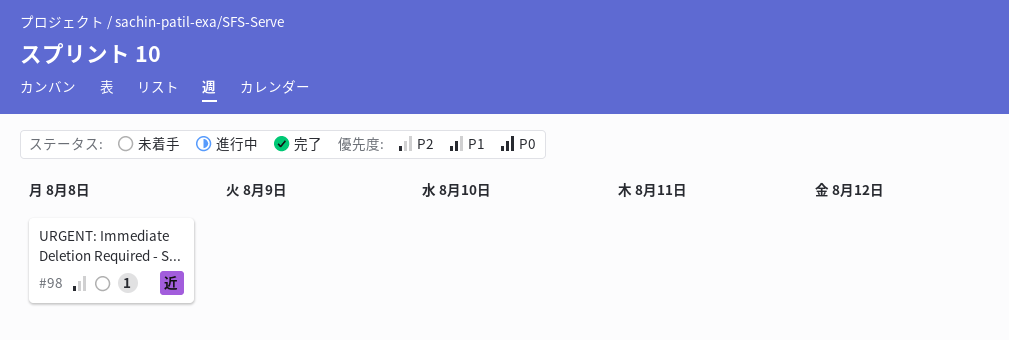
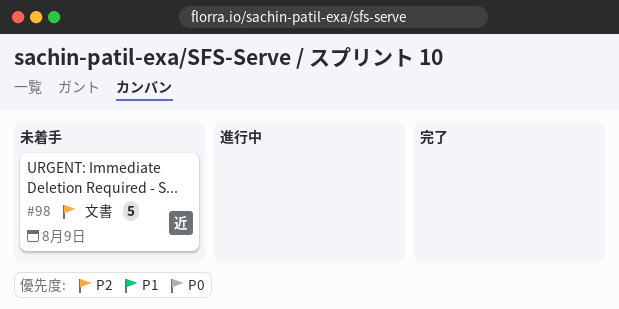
#98, estimate: 1 -> 5
#98, due: Aug 8 -> Aug 9

